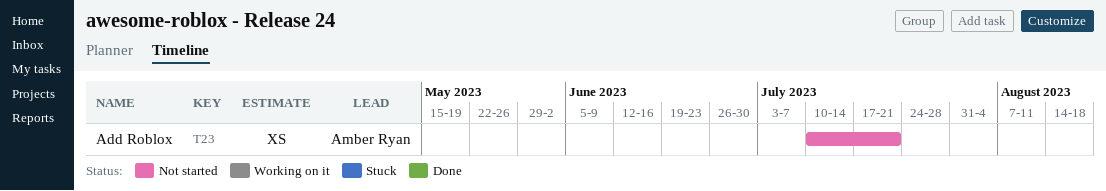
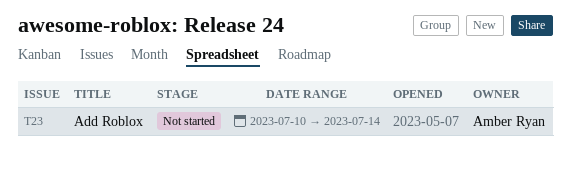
T23, due: Jul 21 -> Jul 14

